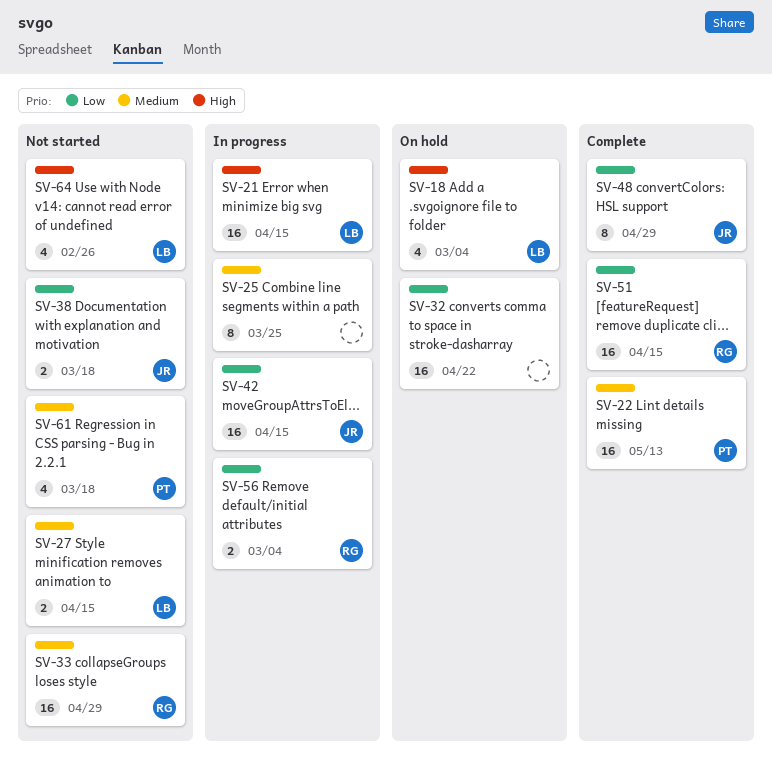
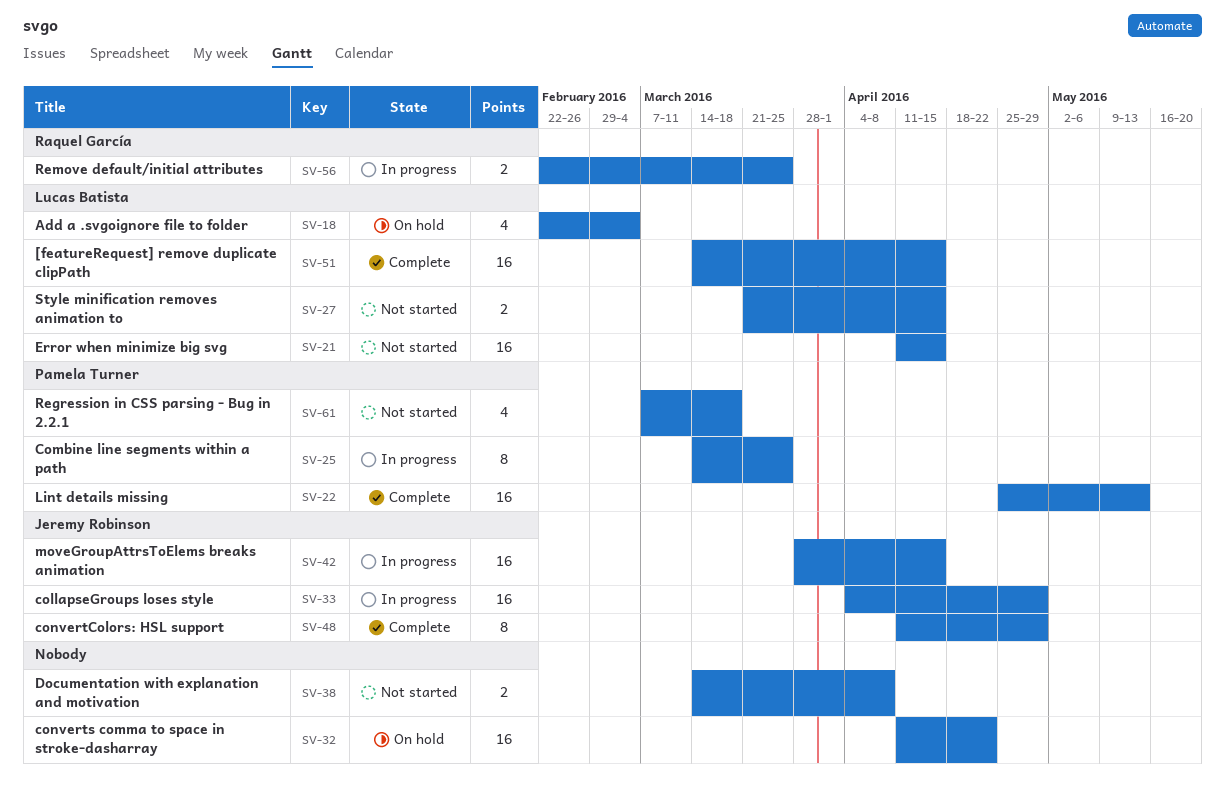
SV-21, status: In progress -> Not started
SV-25, owner: none -> Pamela Turner
SV-33, status: Not started -> In progress
SV-33, owner: Raquel García -> Jeremy Robinson
SV-38, owner: Jeremy Robinson -> none
SV-38, due: Mar 18 -> Apr 8
SV-51, owner: Raquel García -> Lucas Batista
SV-56, due: Mar 4 -> Mar 25
SV-64: present -> none

